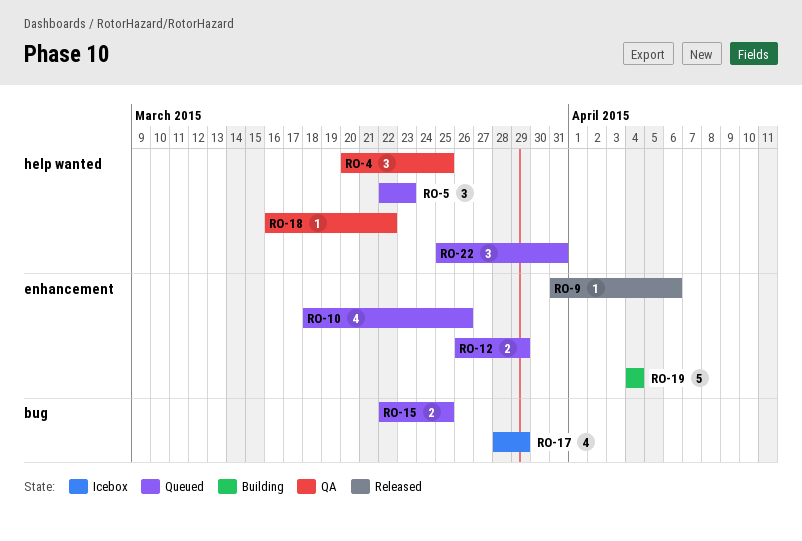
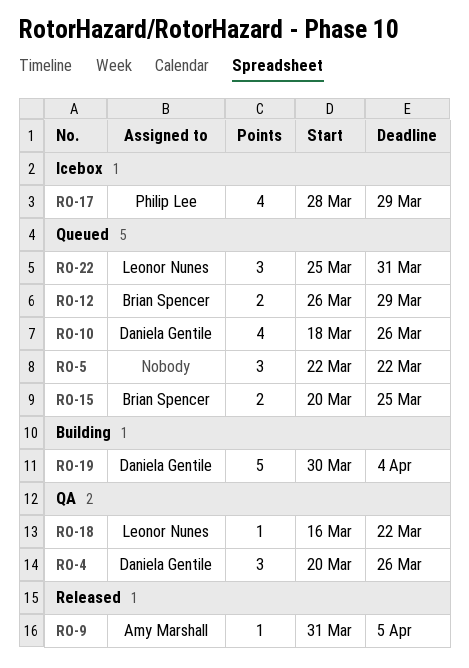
RO-4, due: Mar 25 -> Mar 26
RO-5, due: Mar 23 -> Mar 22
RO-9, due: Apr 6 -> Apr 5
RO-15, start: Mar 22 -> Mar 20
RO-19, start: Apr 4 -> Mar 30

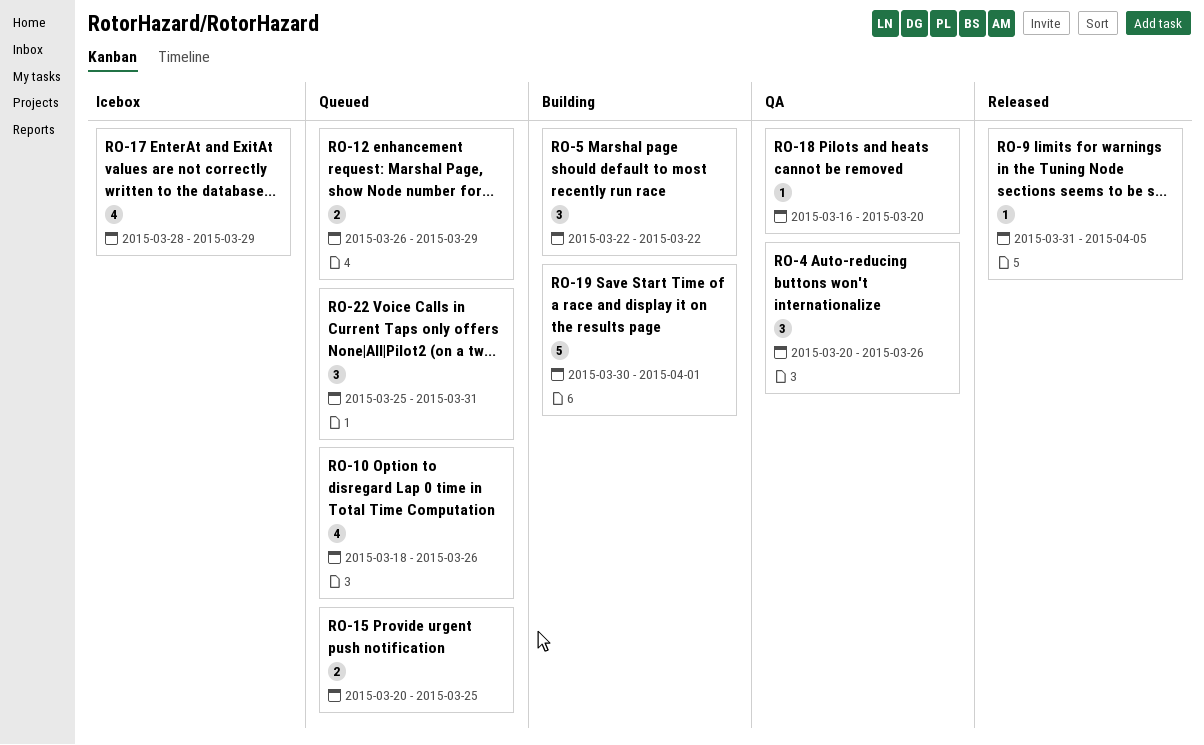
RO-5, status: Queued -> Building
RO-18, due: Mar 22 -> Mar 20
RO-19, due: Apr 4 -> Apr 1

